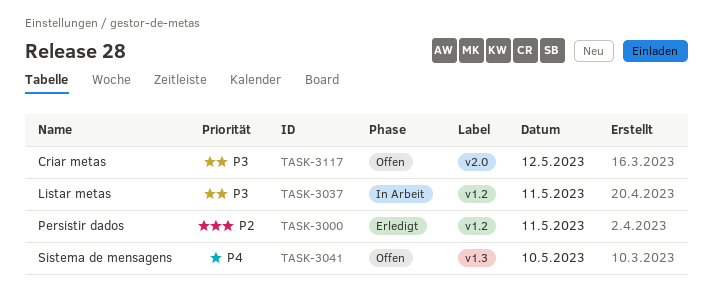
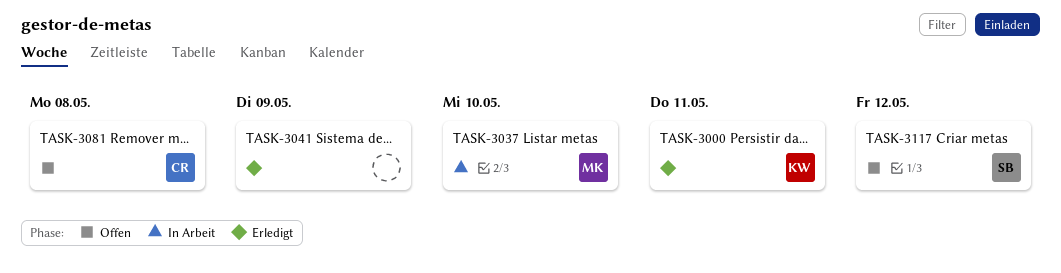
TASK-3037, day: May 11 -> May 10
TASK-3041, status: Offen -> Erledigt
TASK-3041, day: May 10 -> May 9
TASK-3081: none -> present

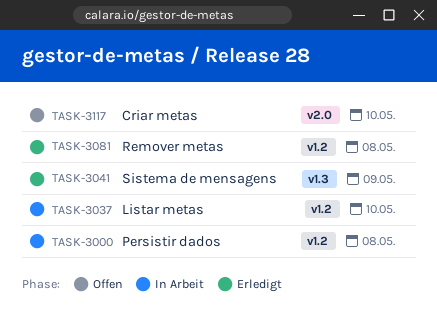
TASK-3000, status: Erledigt -> In Arbeit
TASK-3000, day: May 11 -> May 8
TASK-3081, status: Offen -> Erledigt
TASK-3117, day: May 12 -> May 10

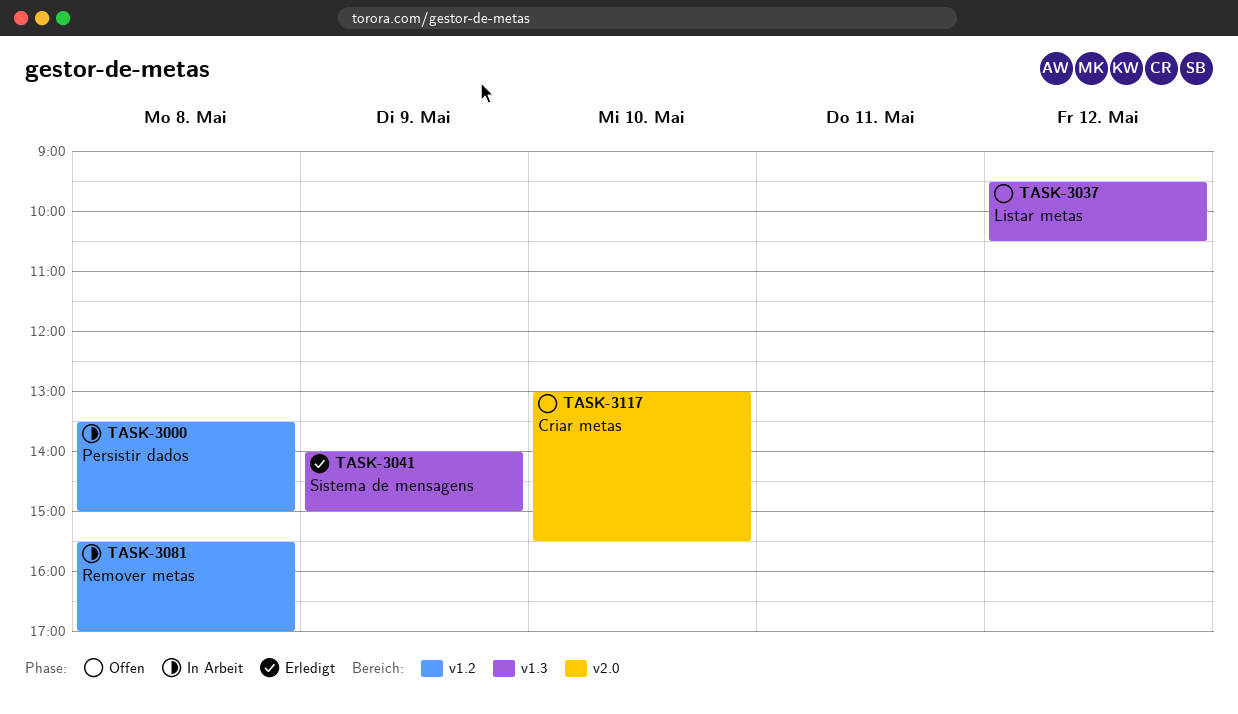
TASK-3037, status: In Arbeit -> Offen
TASK-3037, label: v1.2 -> v1.3
TASK-3037, day: May 10 -> May 12
TASK-3081, status: Erledigt -> In Arbeit

